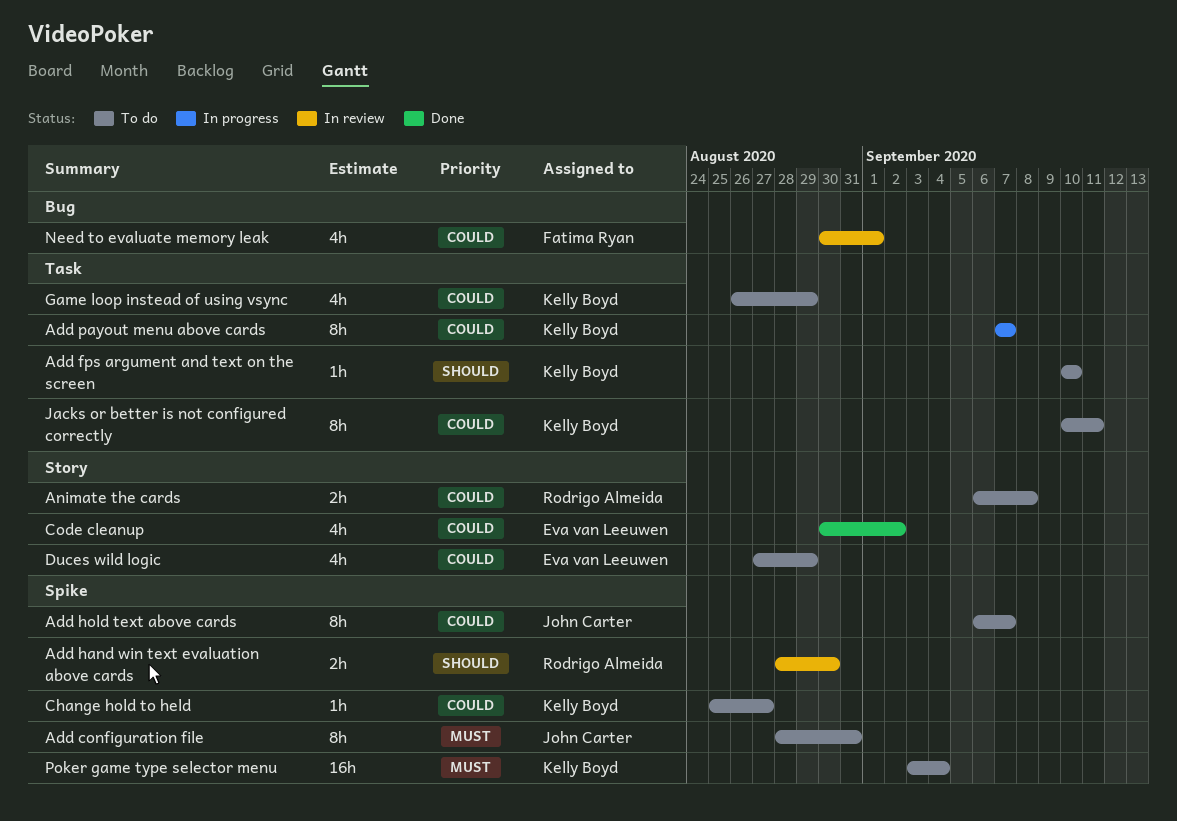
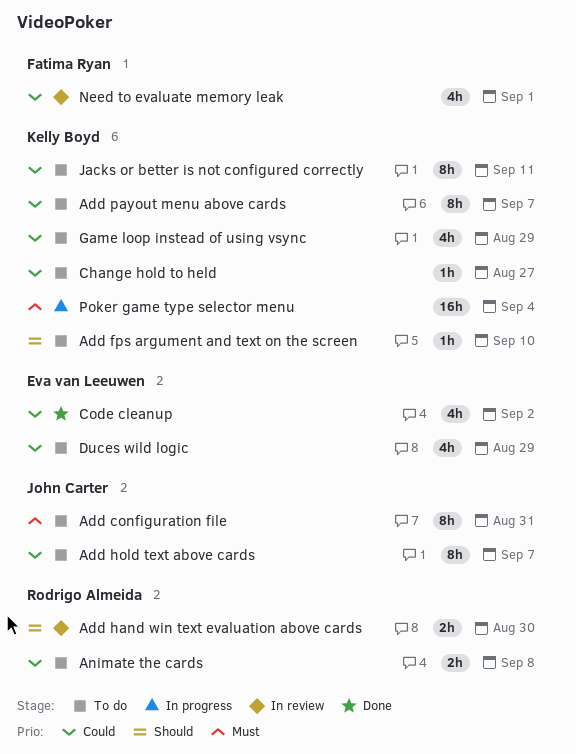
Add payout menu above cards, status: In progress -> To do
Poker game type selector menu, status: To do -> In progress

